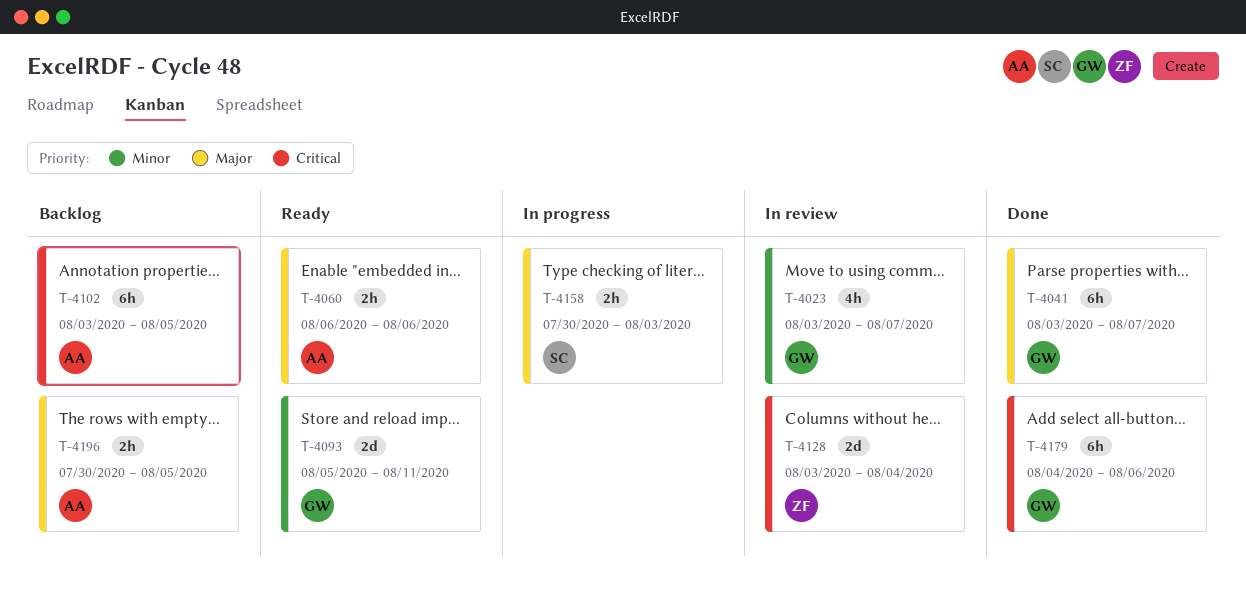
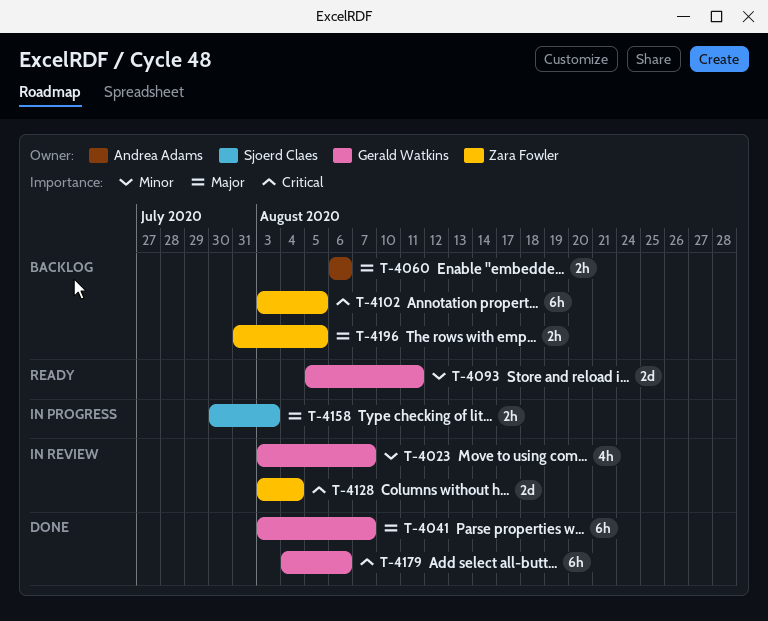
T-4060, status: Ready -> Backlog
T-4102, owner: Andrea Adams -> Zara Fowler
T-4196, owner: Andrea Adams -> Zara Fowler
T-4196, start: Jul 30 -> Jul 31

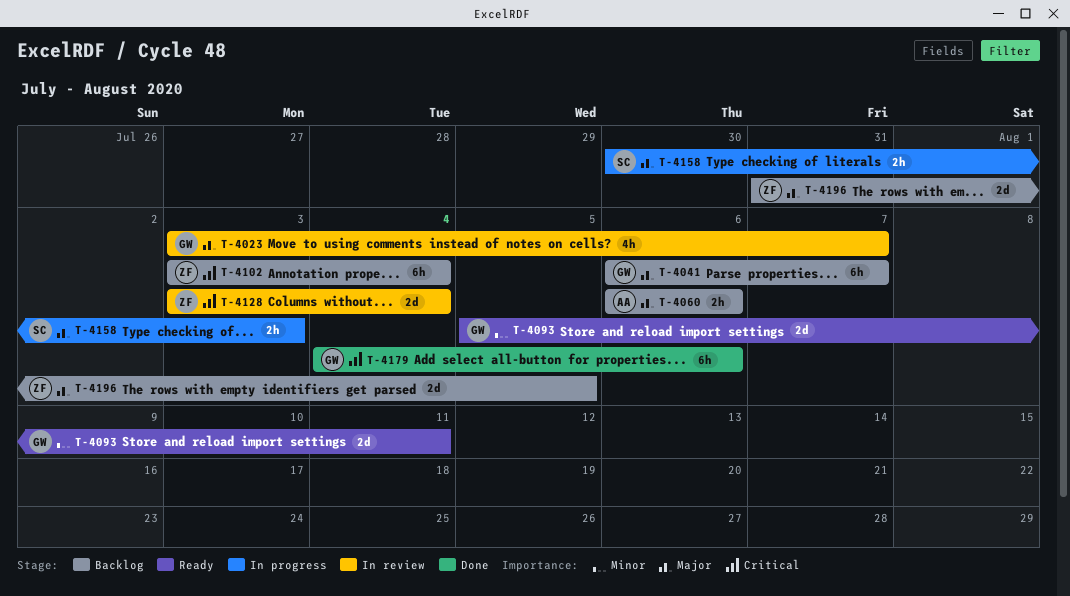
T-4023, priority: Minor -> Major
T-4041, status: Done -> Backlog
T-4041, start: Aug 3 -> Aug 6
T-4102, due: Aug 5 -> Aug 4
T-4196, estimate: 2h -> 2d

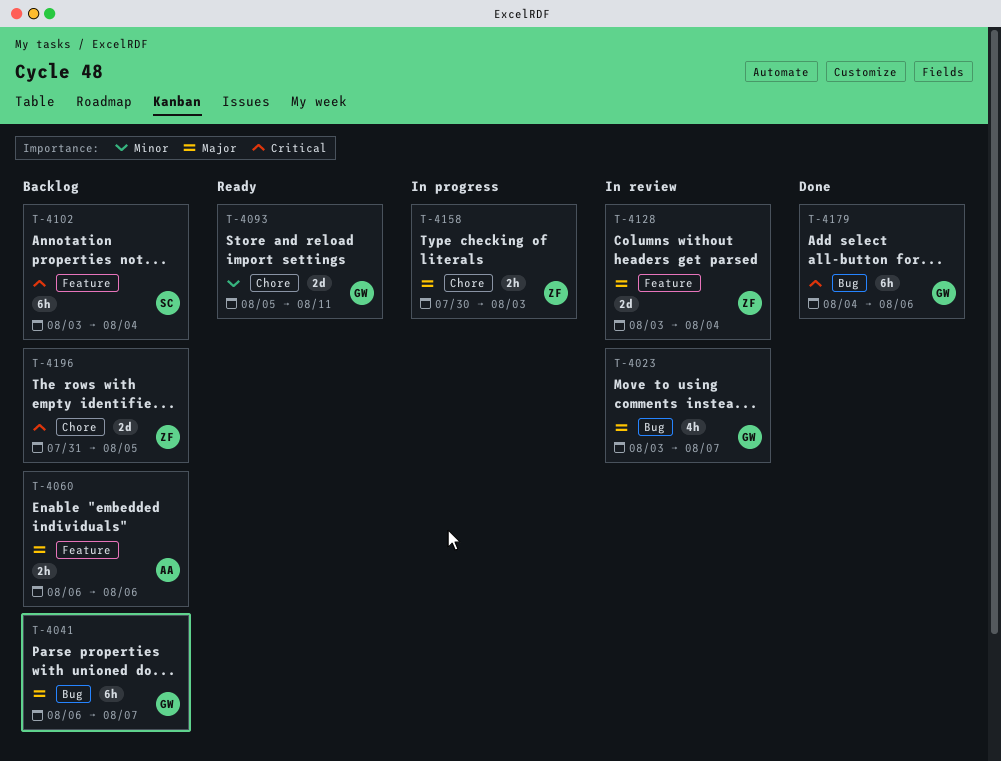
T-4102, owner: ZF -> SC
T-4128, priority: Critical -> Major
T-4158, owner: SC -> ZF
T-4196, priority: Major -> Critical

